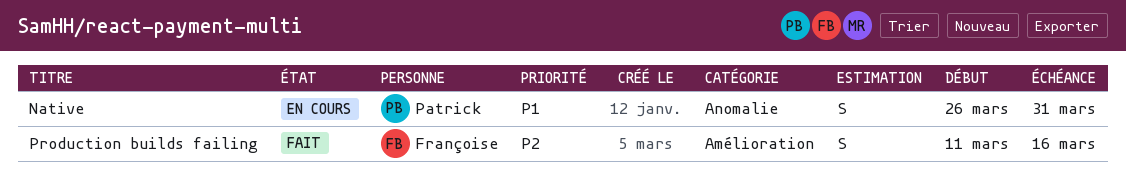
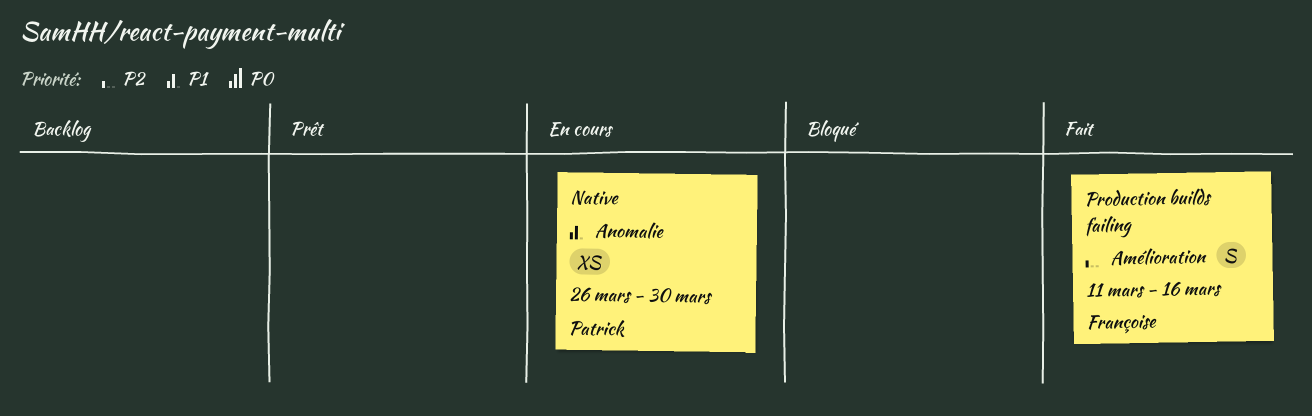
Native, estimate: S -> XS
Native, due: Mar 31 -> Mar 30

